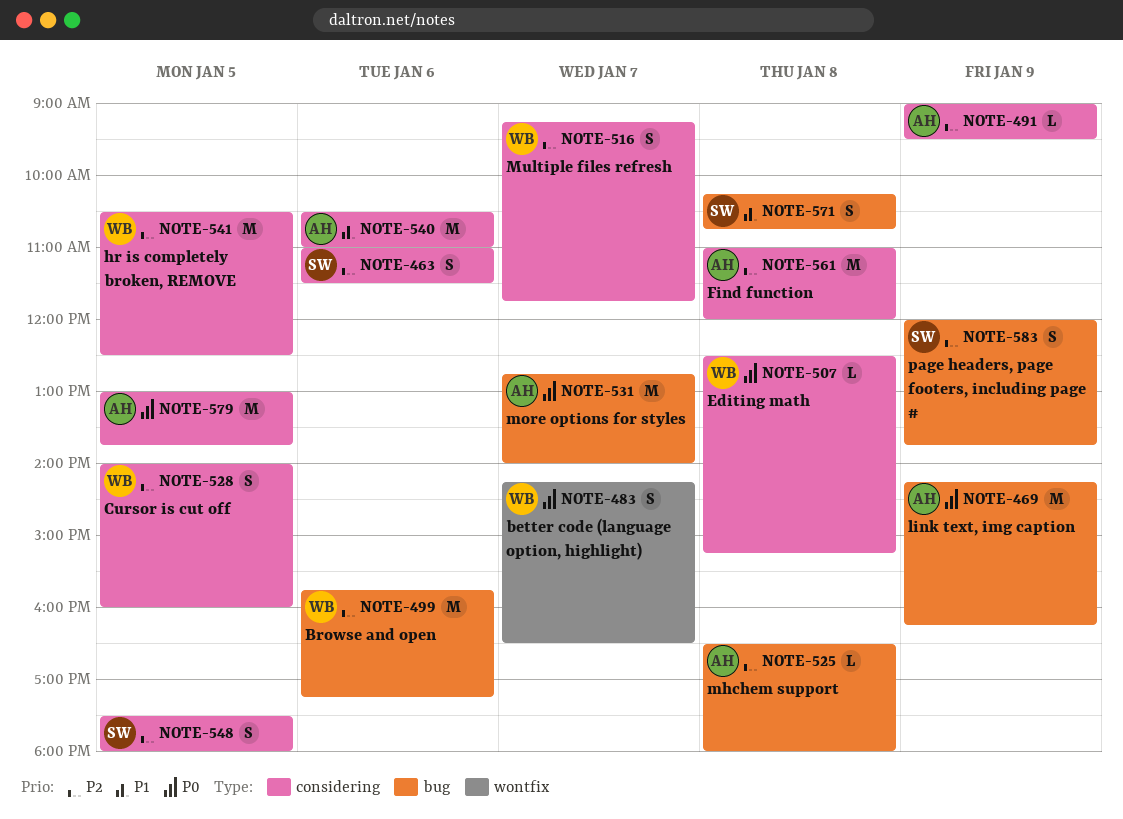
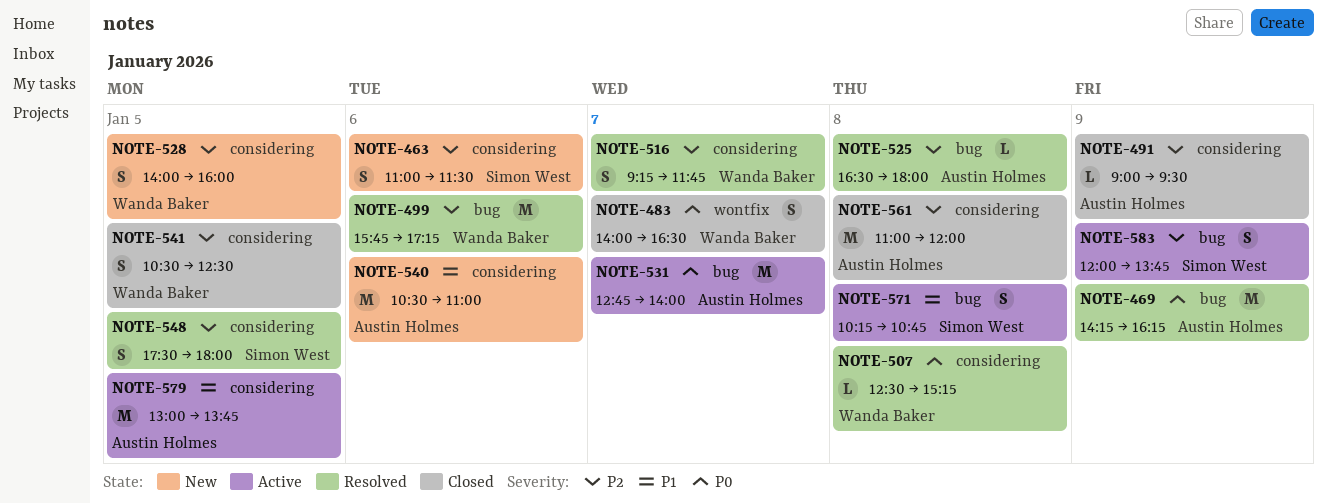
NOTE-483, begins: 14:15 -> 14:00
NOTE-541, estimate: M -> S
NOTE-579, priority: P0 -> P1

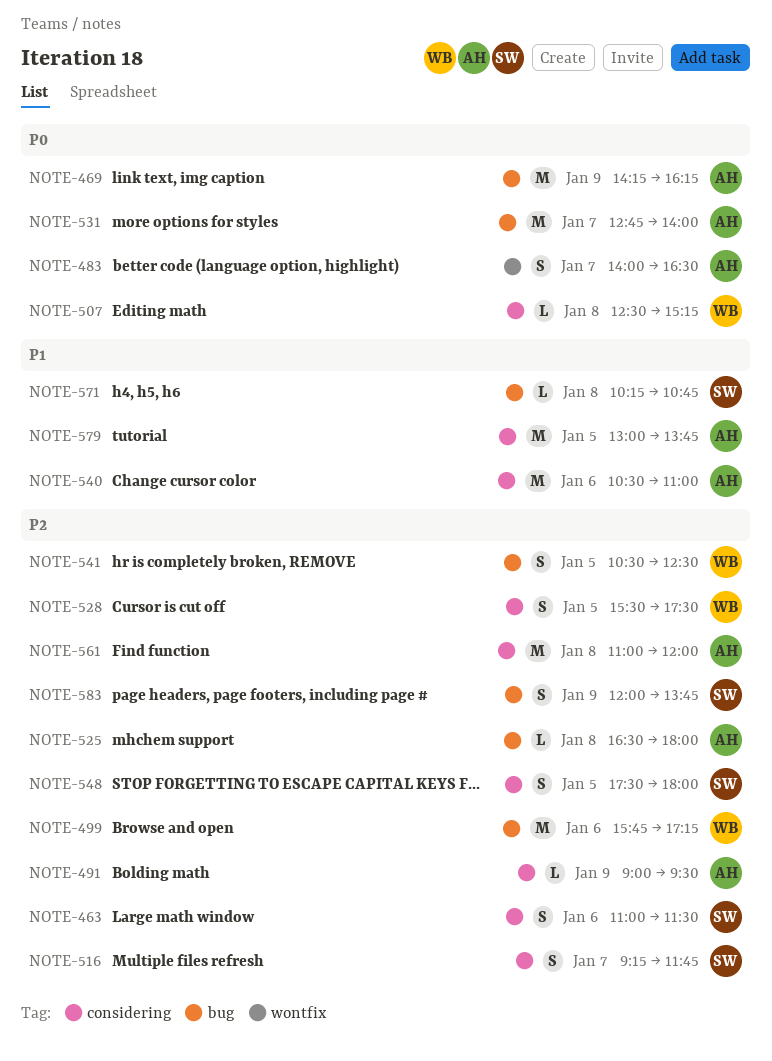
NOTE-483, owner: Wanda Baker -> Austin Holmes
NOTE-516, owner: Wanda Baker -> Simon West
NOTE-528, begins: 14:00 -> 15:30
NOTE-528, ends: 16:00 -> 17:30
NOTE-541, label: considering -> bug
NOTE-571, estimate: S -> L

